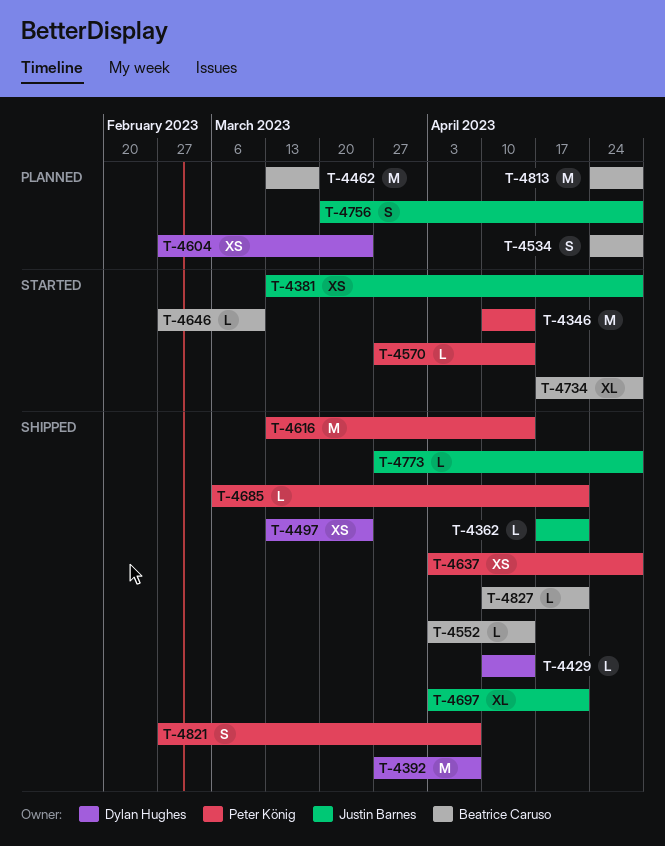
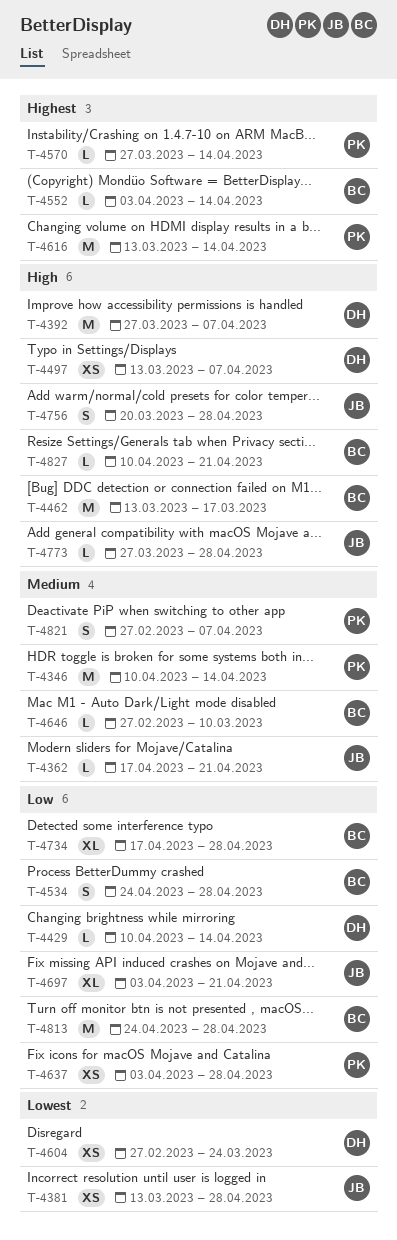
T-4497, due: Mar 24 -> Apr 7
T-4685: present -> none

